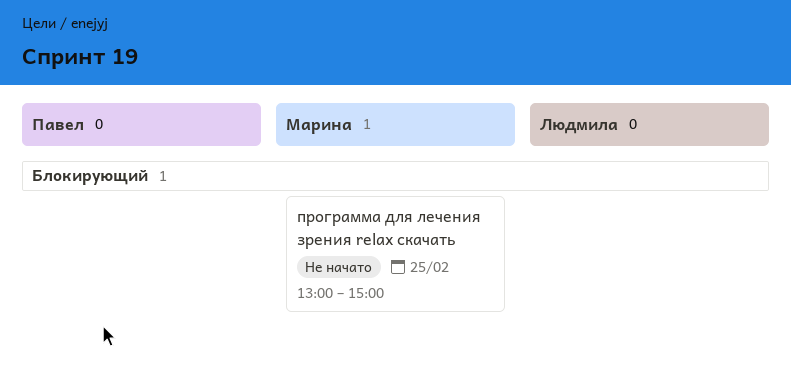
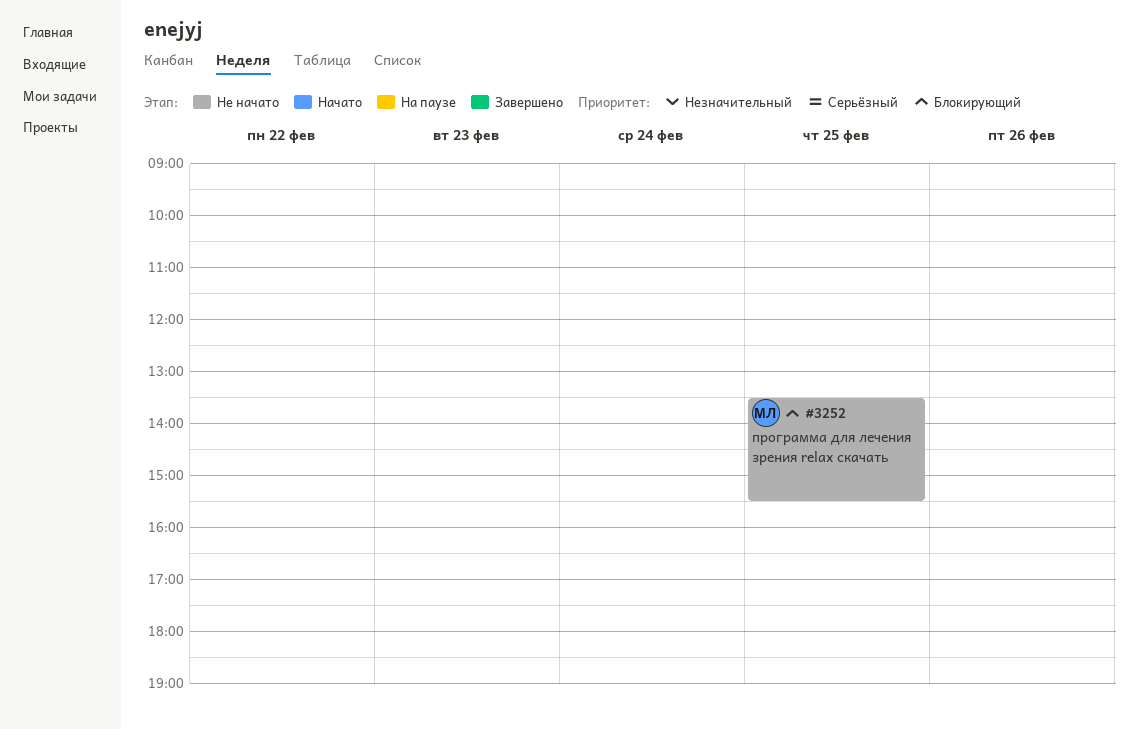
программа для лечения зрения relax скачать, begins: 13:00 -> 13:30
программа для лечения зрения relax скачать, ends: 15:00 -> 15:30

